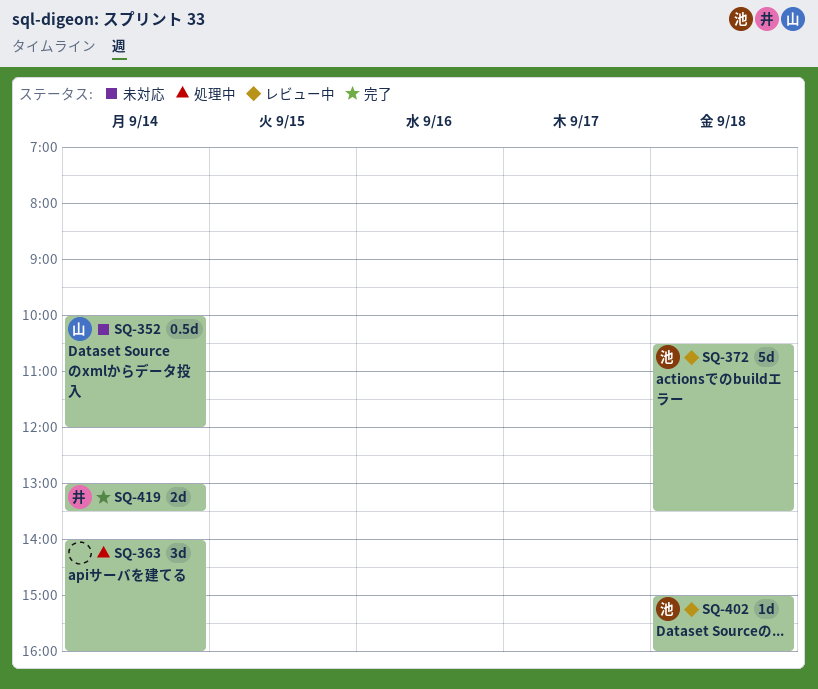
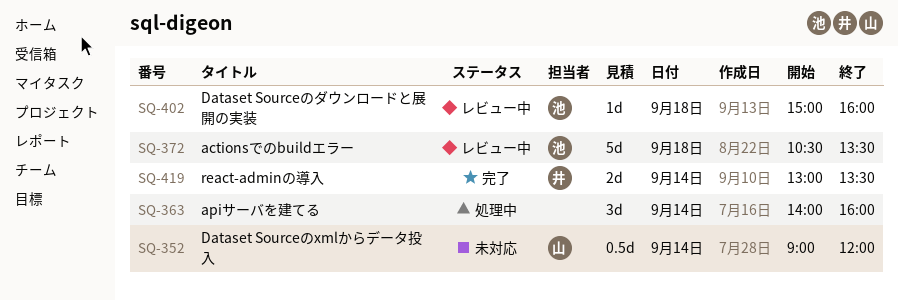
SQ-352, begins: 10:00 -> 09:00

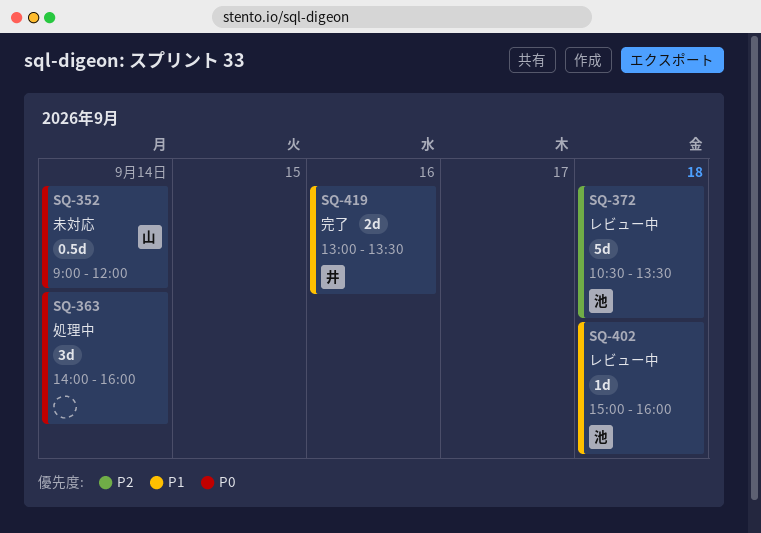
SQ-419, day: Sep 14 -> Sep 16

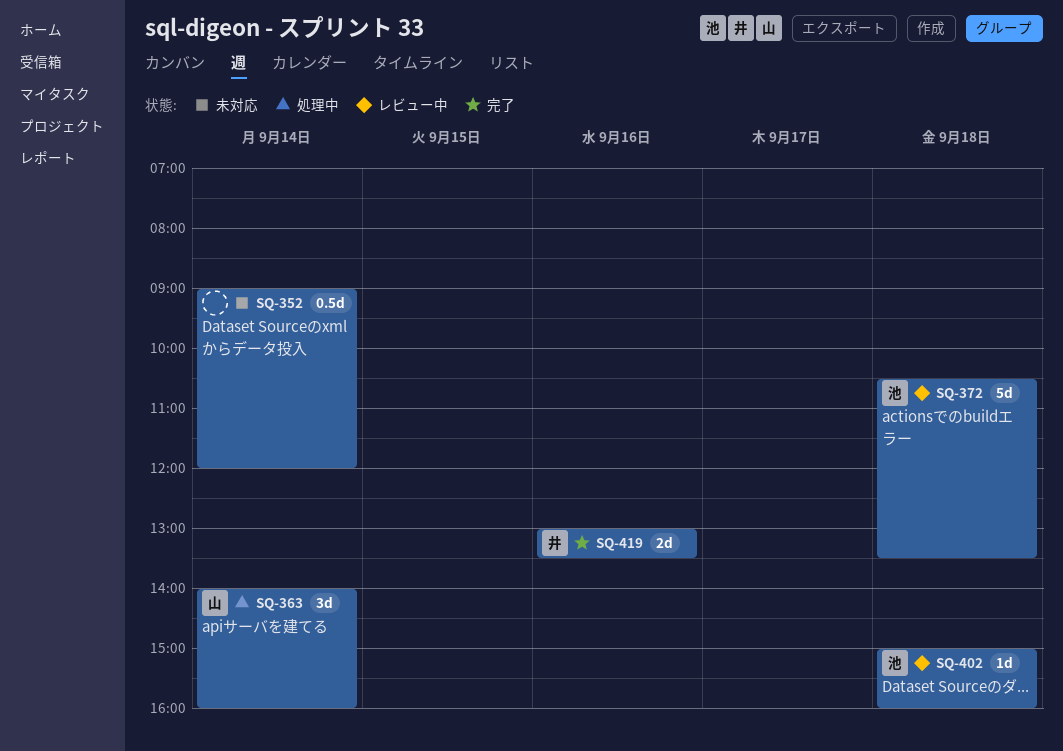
SQ-352, owner: 山 -> none
SQ-363, owner: none -> 山

